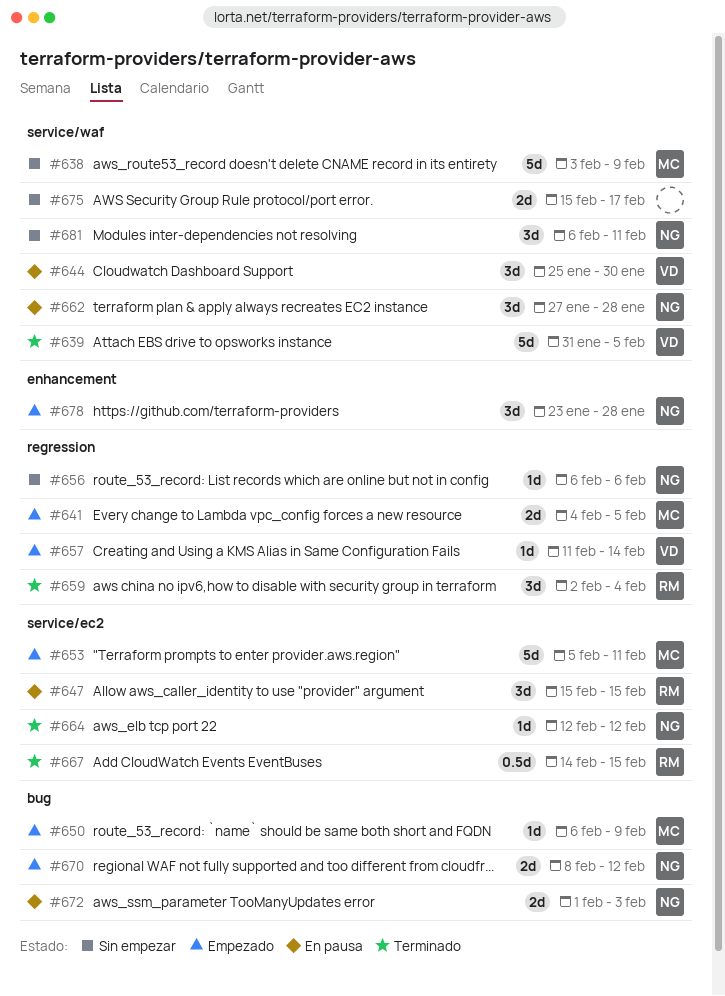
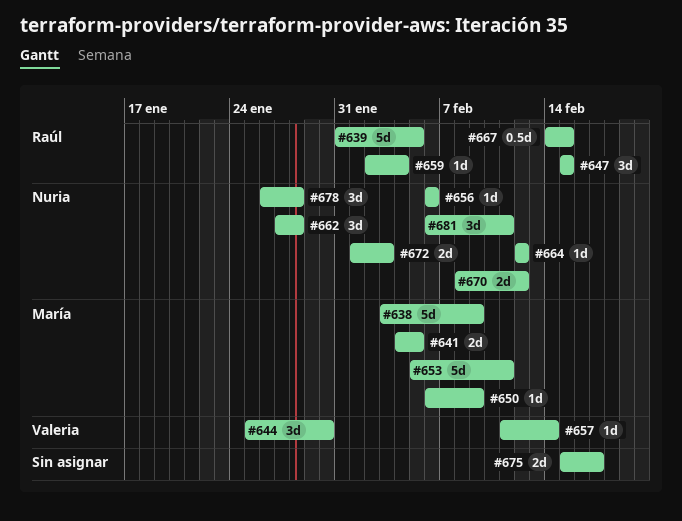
#639, owner: Valeria -> Raúl
#659, estimate: 3d -> 1d
#678, start: Jan 23 -> Jan 26

